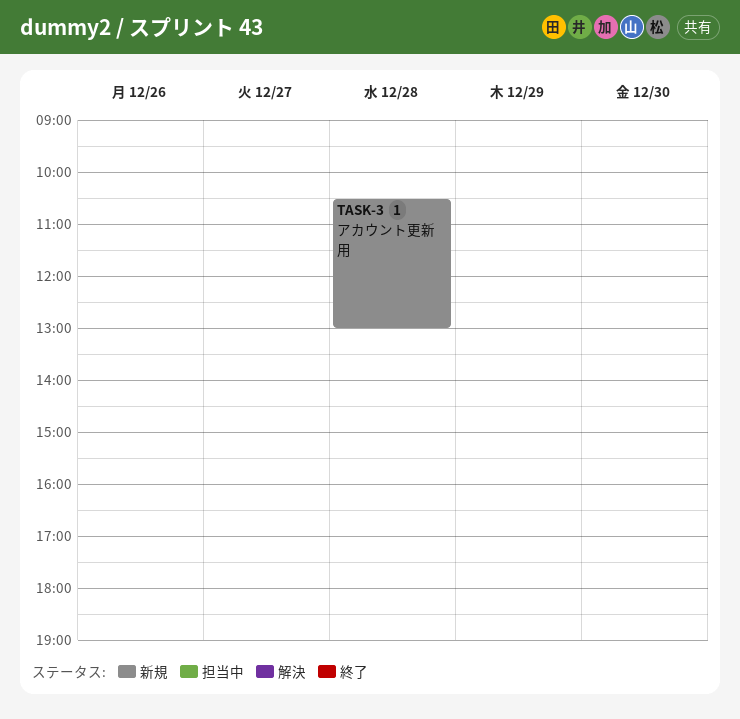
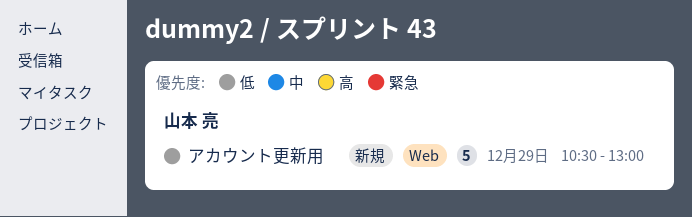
アカウント更新用, estimate: 1 -> 5
アカウント更新用, day: Dec 28 -> Dec 29

